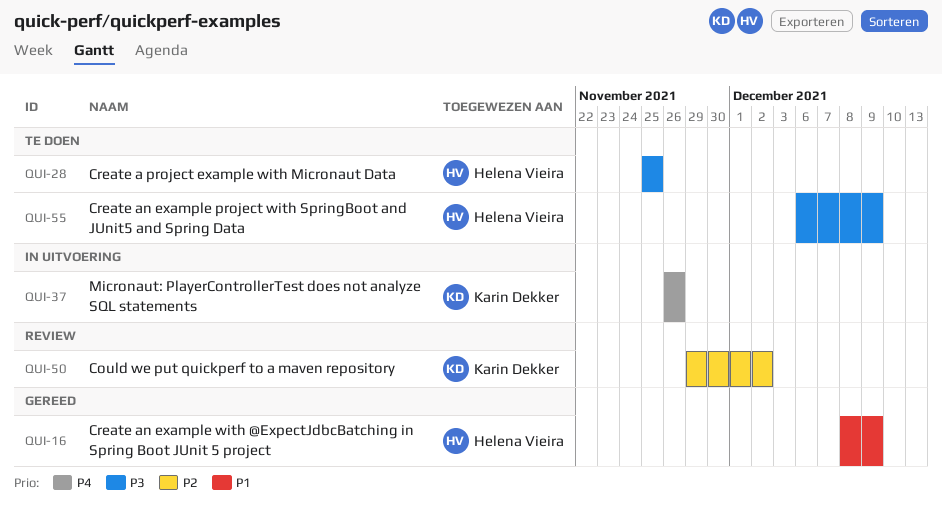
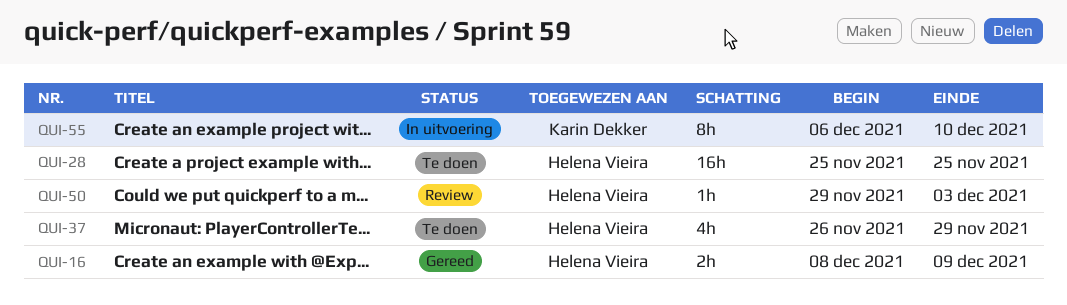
QUI-37, status: In uitvoering -> Te doen
QUI-37, owner: Karin Dekker -> Helena Vieira
QUI-37, due: Nov 26 -> Nov 29
QUI-50, owner: Karin Dekker -> Helena Vieira
QUI-50, due: Dec 2 -> Dec 3
QUI-55, status: Te doen -> In uitvoering
QUI-55, owner: Helena Vieira -> Karin Dekker
QUI-55, due: Dec 9 -> Dec 10

